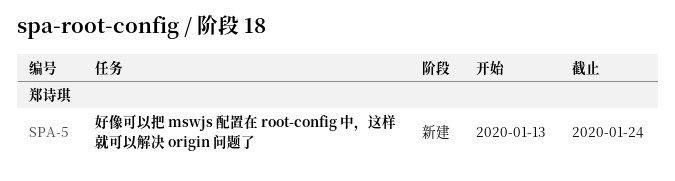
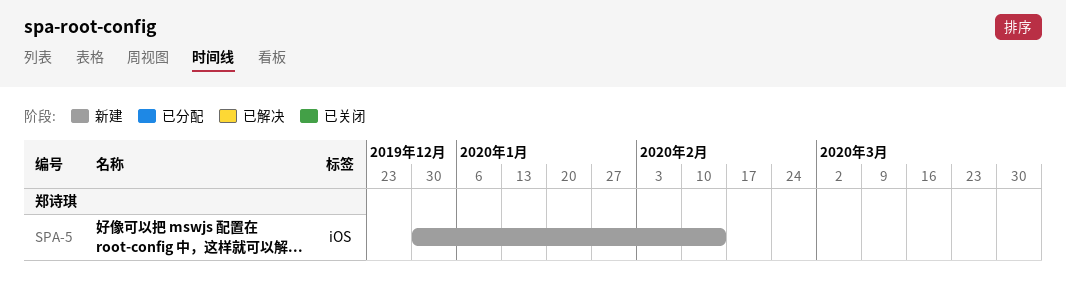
SPA-5, start: Jan 13 -> Dec 30
SPA-5, due: Jan 24 -> Feb 14

